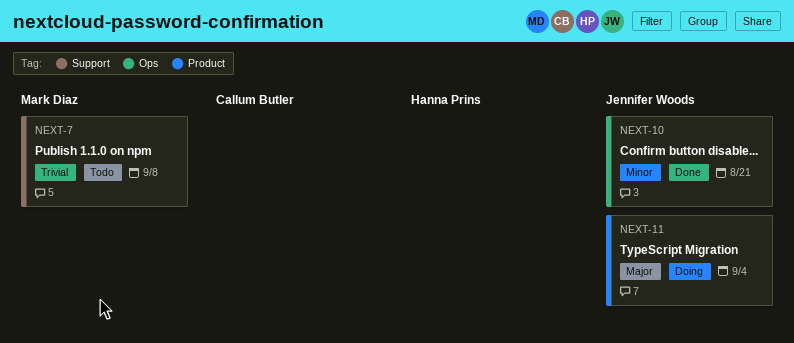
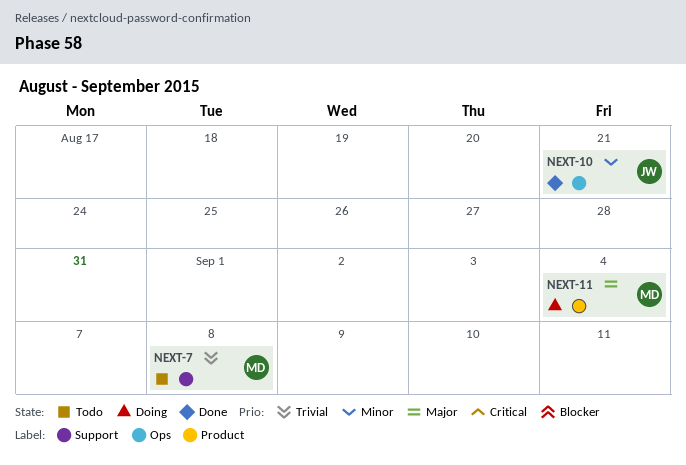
NEXT-11, owner: Jennifer Woods -> Mark Diaz

